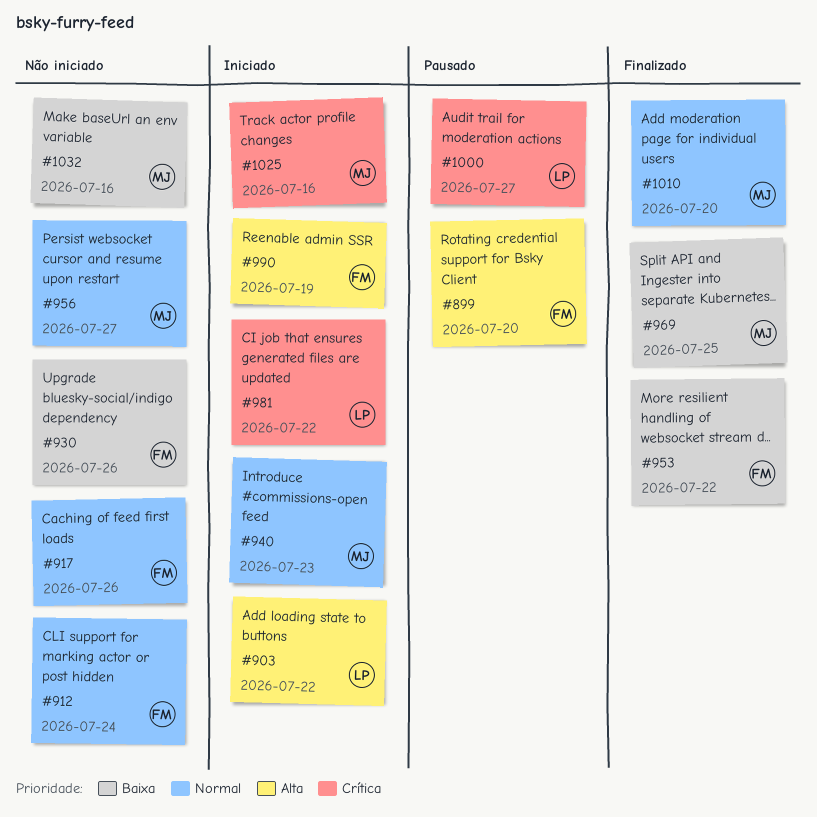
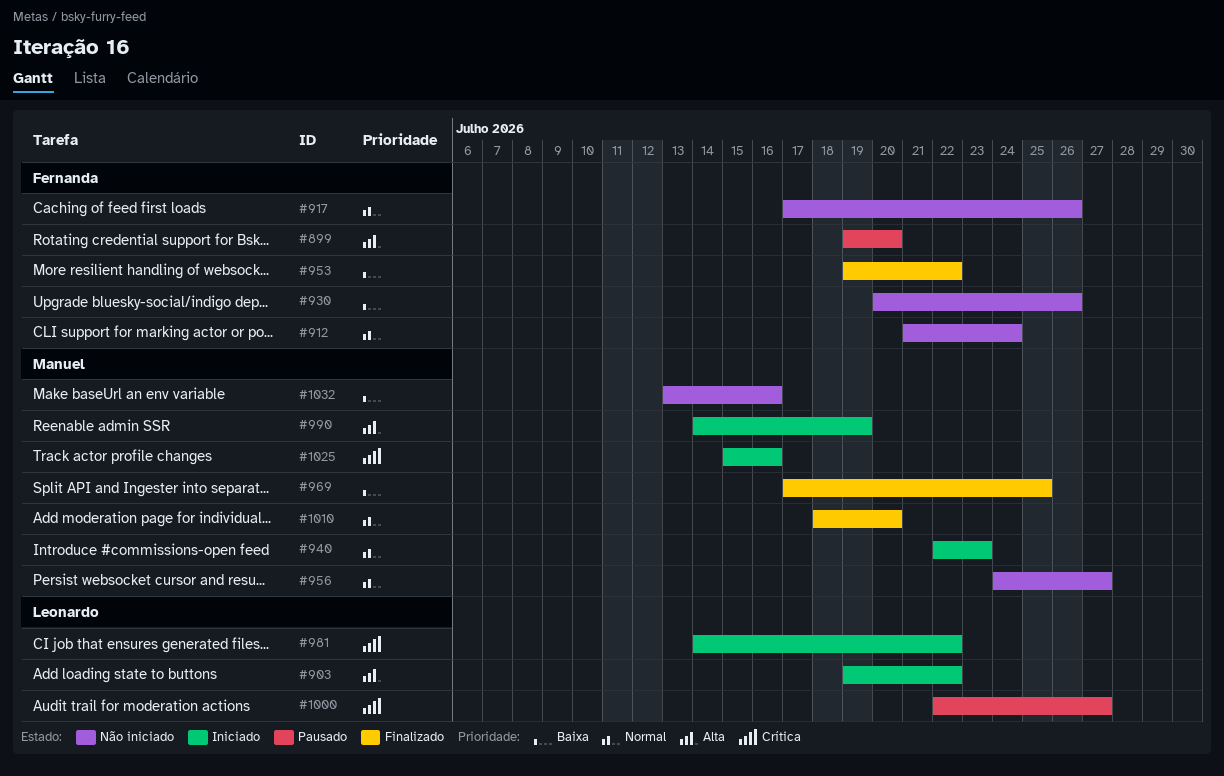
#990, owner: Fernanda -> Manuel

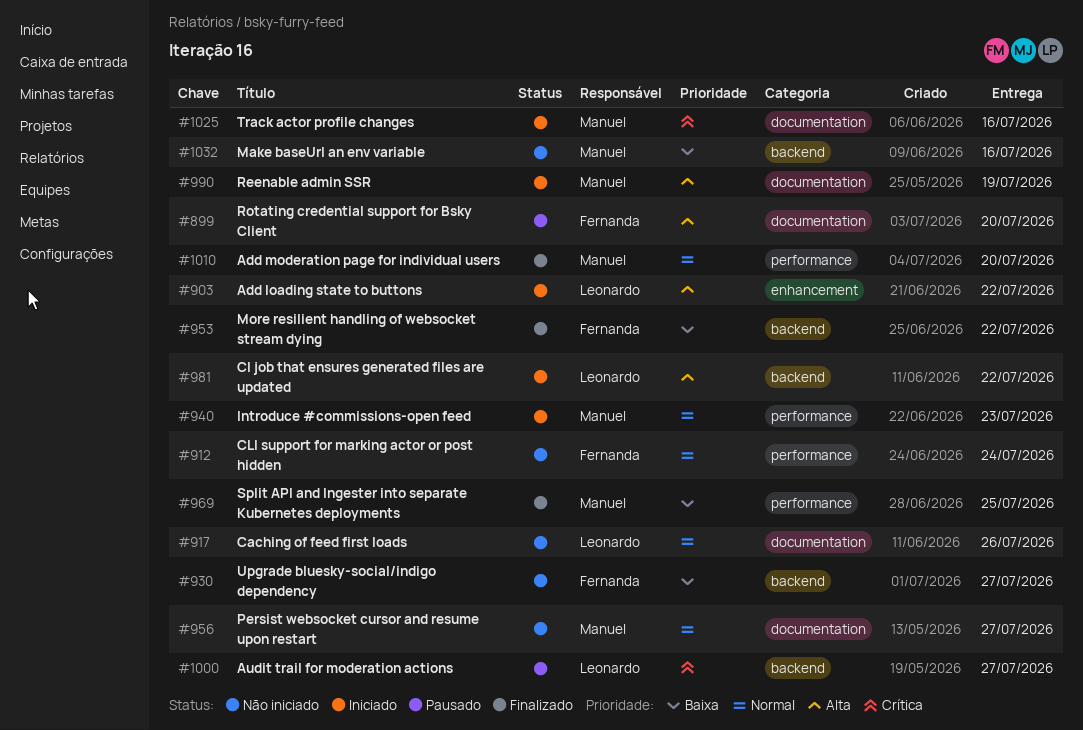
#917, owner: Fernanda -> Leonardo
#930, due: Jul 26 -> Jul 27
#981, priority: Crítica -> Alta

